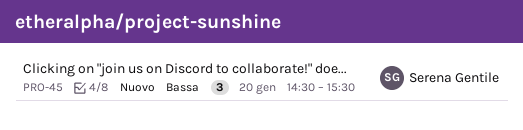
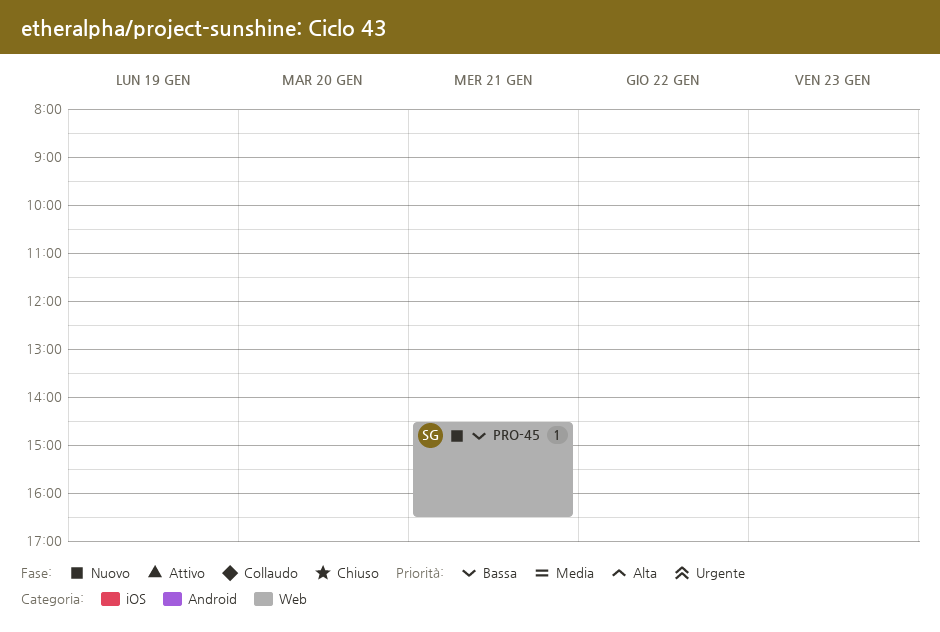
PRO-45, estimate: 3 -> 1
PRO-45, day: Jan 20 -> Jan 21
PRO-45, ends: 15:30 -> 16:30

